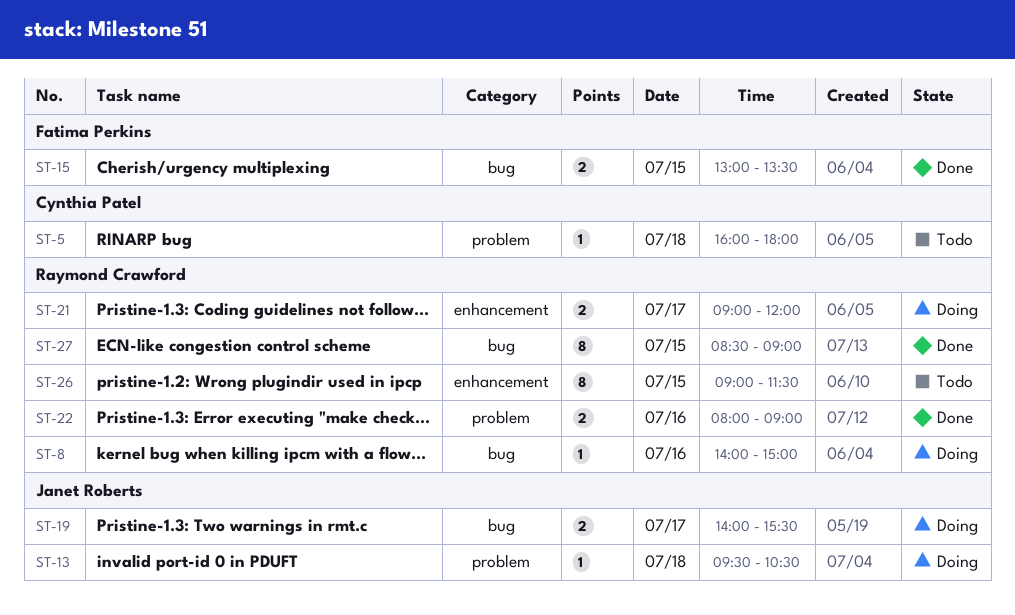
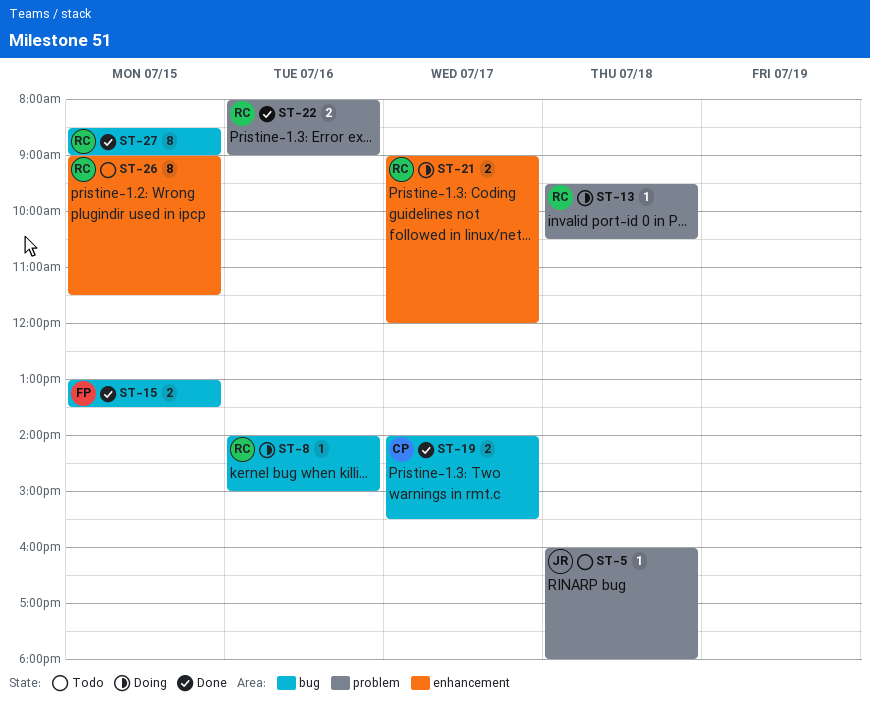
ST-5, owner: Cynthia Patel -> Janet Roberts
ST-13, owner: Janet Roberts -> Raymond Crawford
ST-19, status: Doing -> Done
ST-19, owner: Janet Roberts -> Cynthia Patel

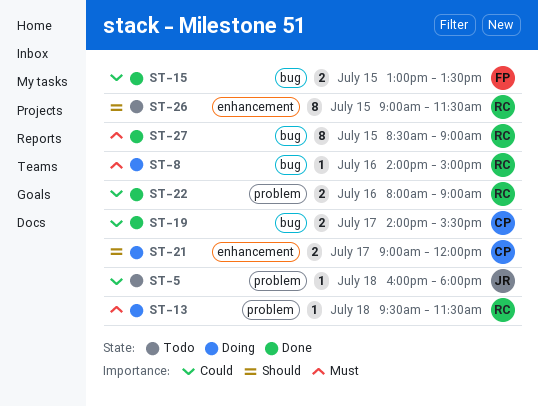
ST-13, ends: 10:30 -> 11:30
ST-21, owner: RC -> CP

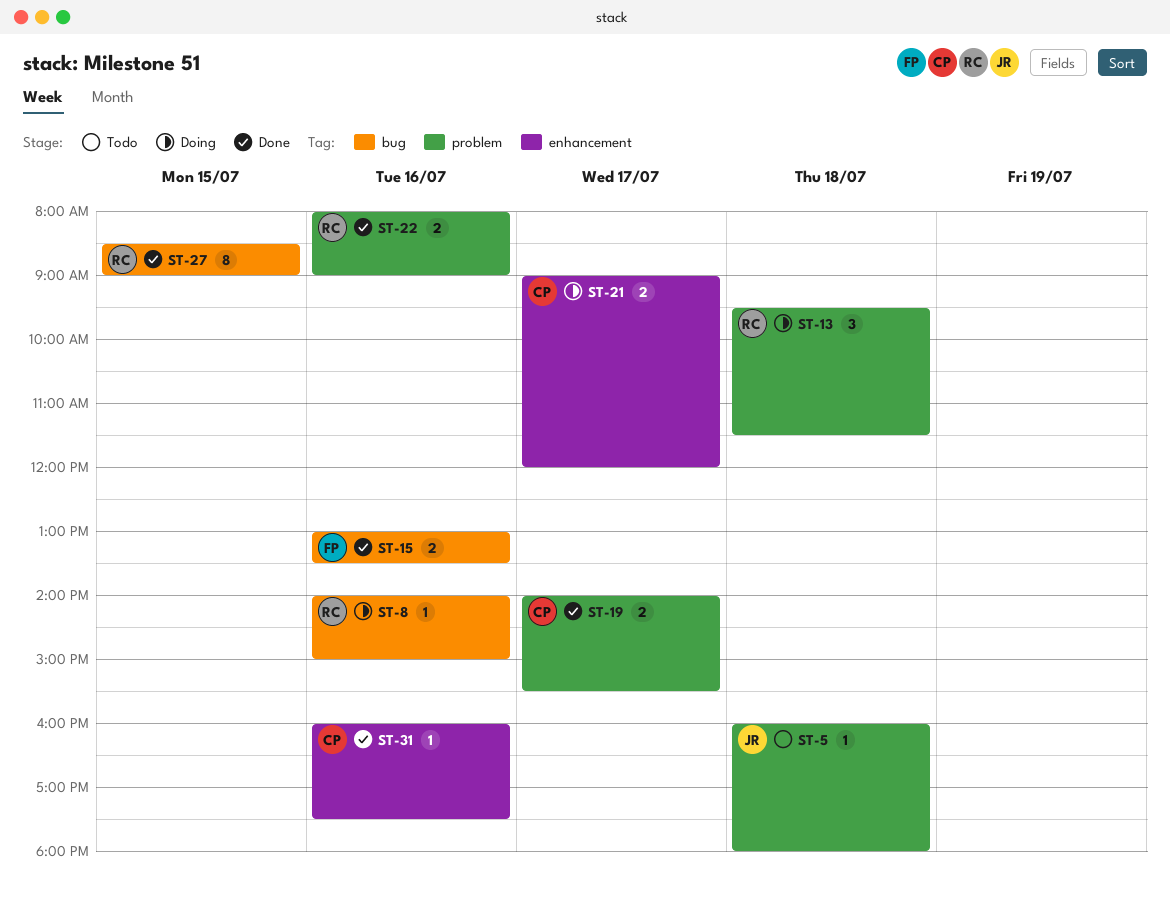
ST-13, estimate: 1 -> 3
ST-15, day: Jul 15 -> Jul 16
ST-19, label: bug -> problem
ST-26: present -> none
ST-31: none -> present

